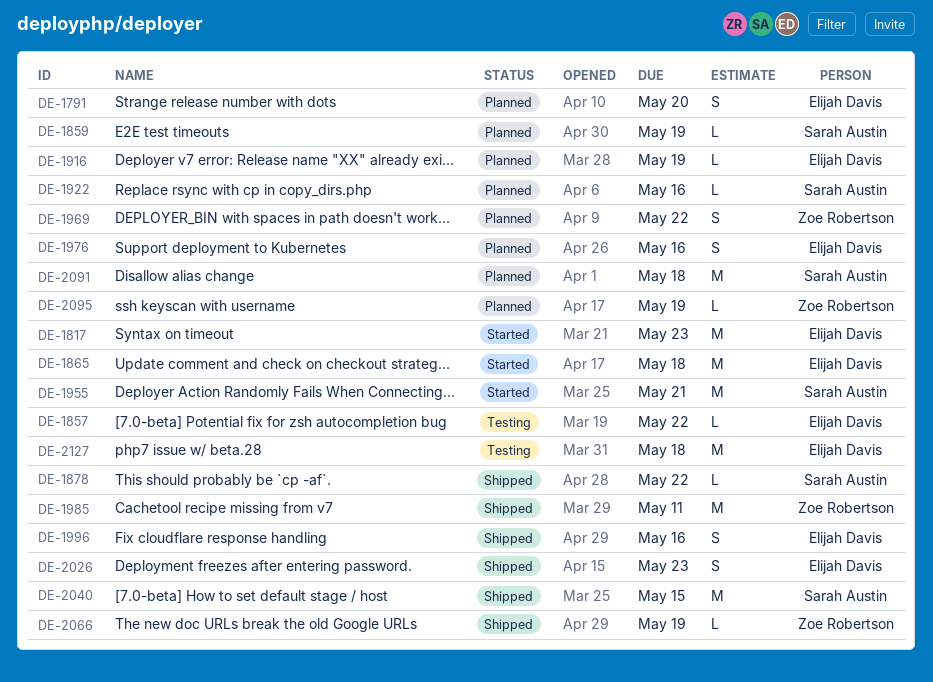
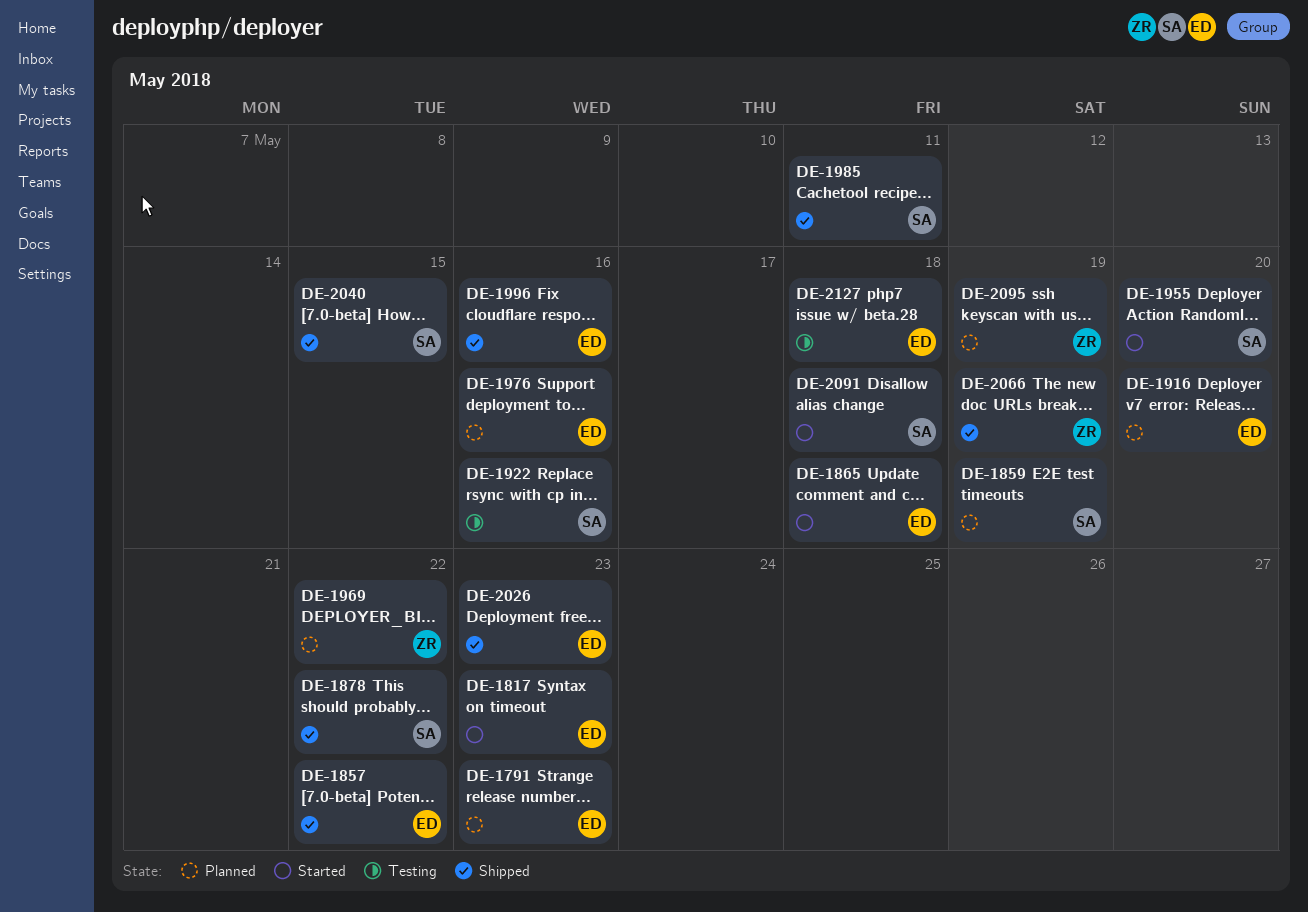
DE-1791, due: May 20 -> May 23
DE-1857, status: Testing -> Shipped
DE-1916, due: May 19 -> May 20
DE-1922, status: Planned -> Testing
DE-1955, due: May 21 -> May 20
DE-1985, owner: Zoe Robertson -> Sarah Austin
DE-2091, status: Planned -> Started

